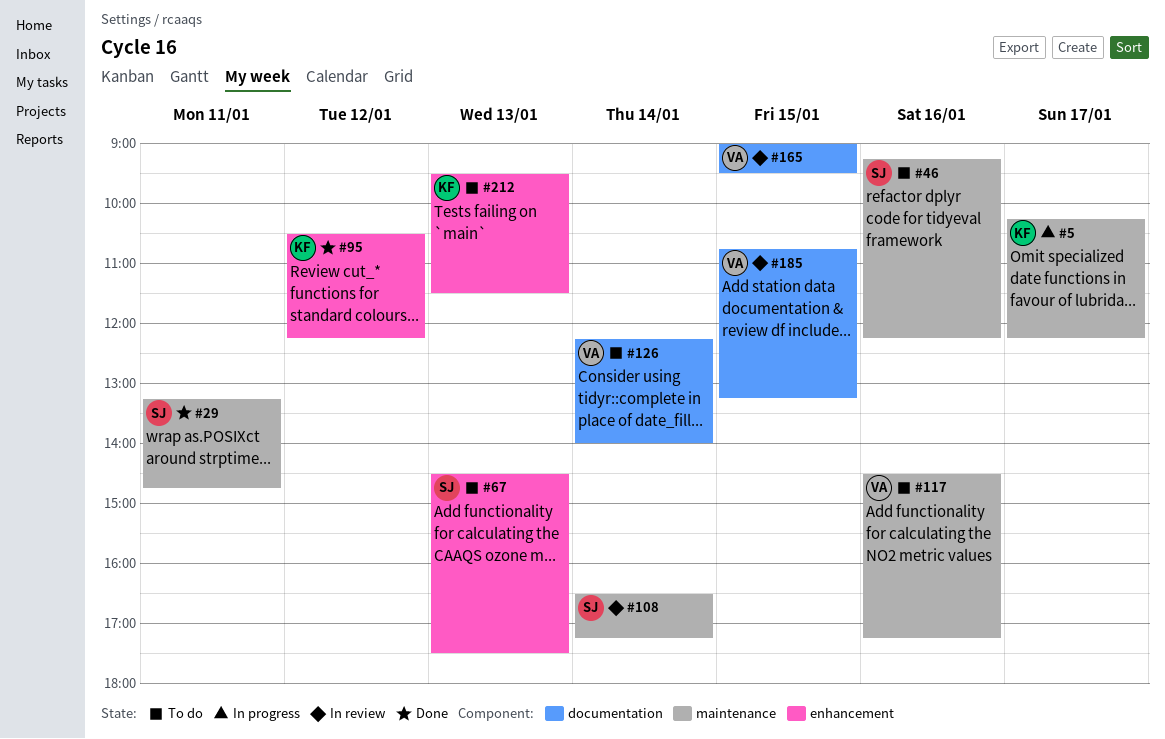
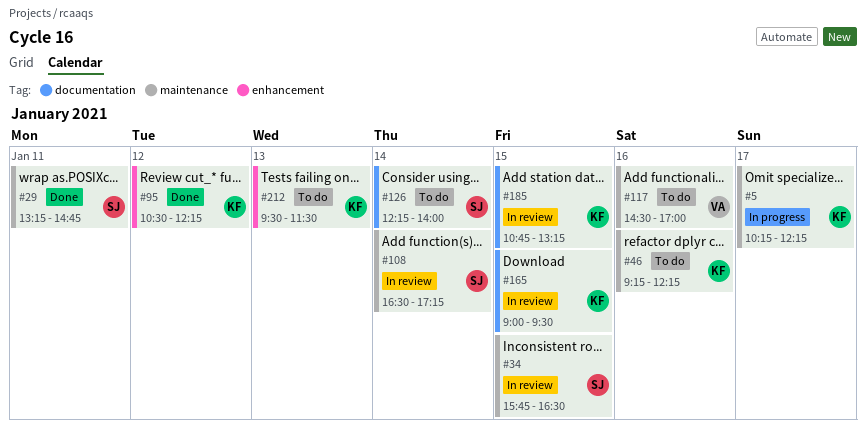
#34: none -> present
#46, owner: SJ -> KF
#67: present -> none
#117, ends: 17:15 -> 17:00
#126, owner: VA -> SJ
#165, owner: VA -> KF
#185, owner: VA -> KF

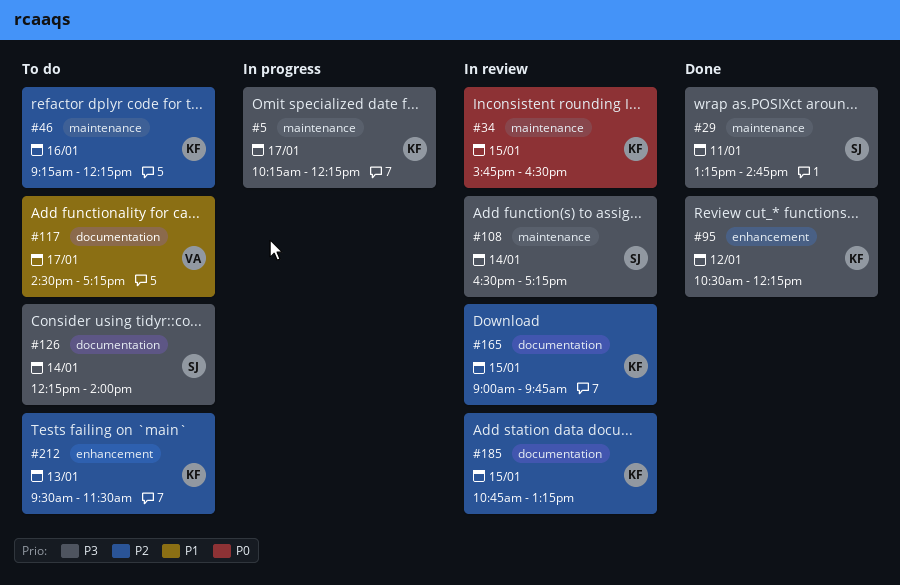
#34, owner: SJ -> KF
#117, label: maintenance -> documentation
#117, day: Jan 16 -> Jan 17
#117, ends: 17:00 -> 17:15
#165, ends: 09:30 -> 09:45

